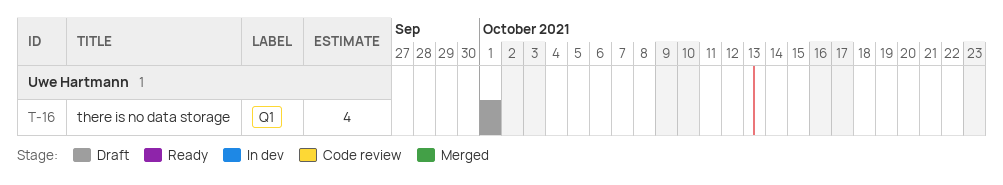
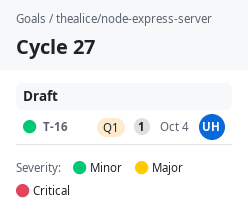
T-16, estimate: 4 -> 1
T-16, due: Oct 1 -> Oct 4

